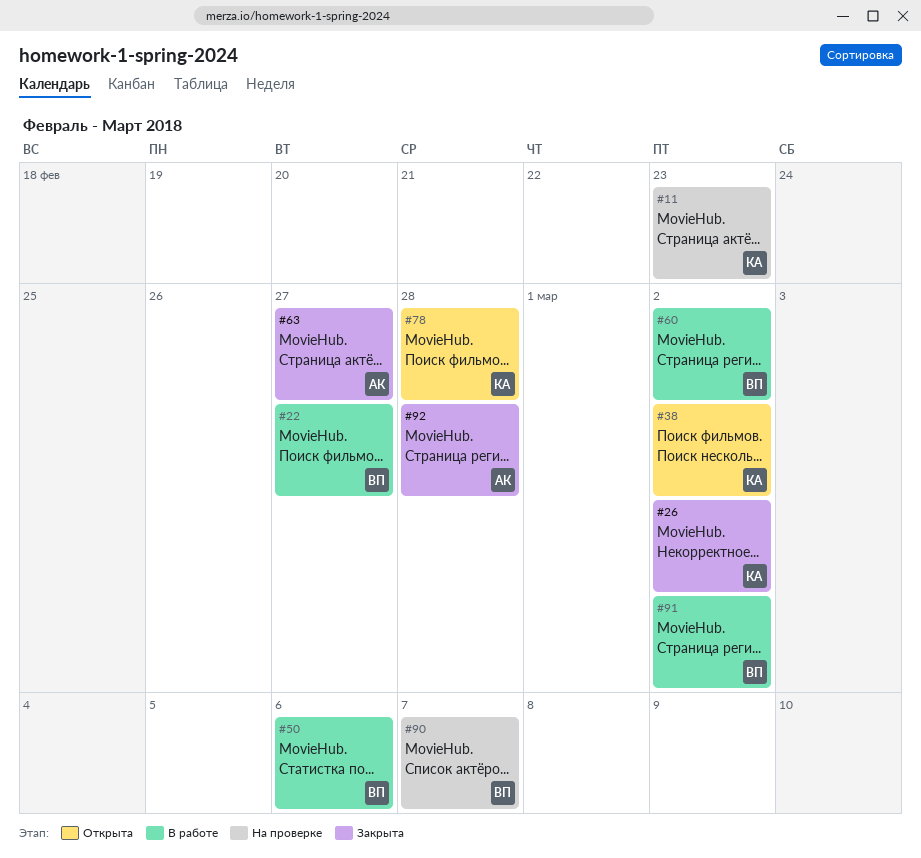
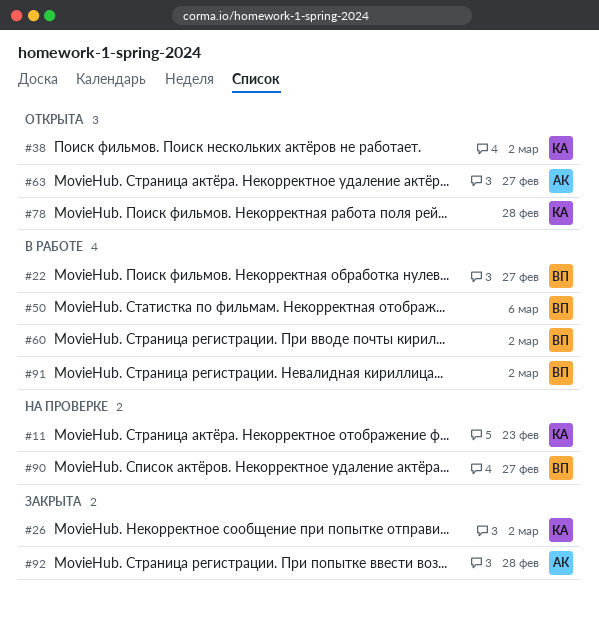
#63, status: Закрыта -> Открыта
#90, due: Mar 7 -> Feb 27

